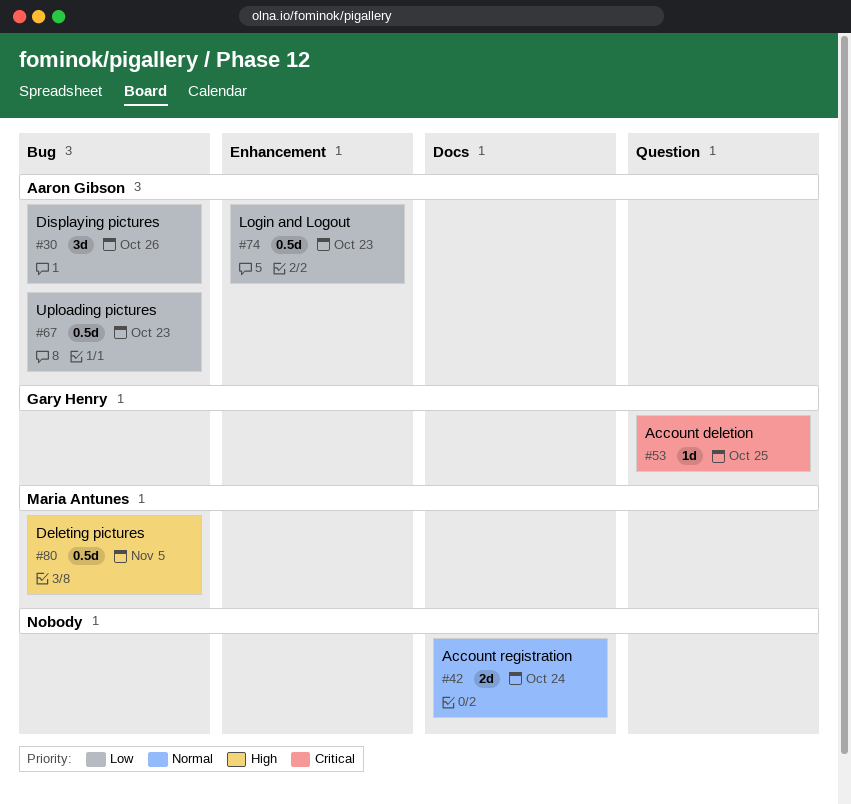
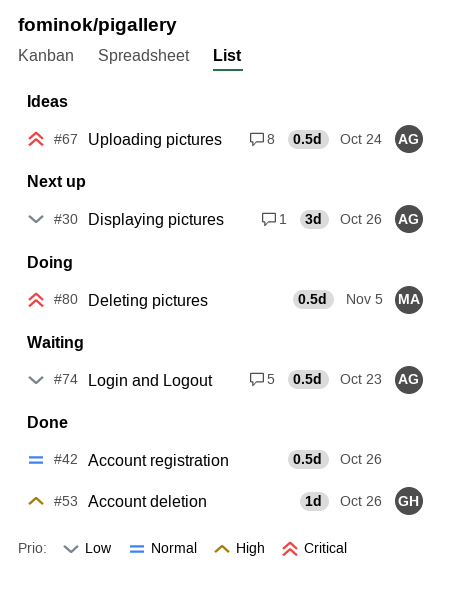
#42, estimate: 2d -> 0.5d
#42, due: Oct 24 -> Oct 26
#53, priority: Critical -> High
#53, due: Oct 25 -> Oct 26
#67, priority: Low -> Critical
#67, due: Oct 23 -> Oct 24
#80, priority: High -> Critical

